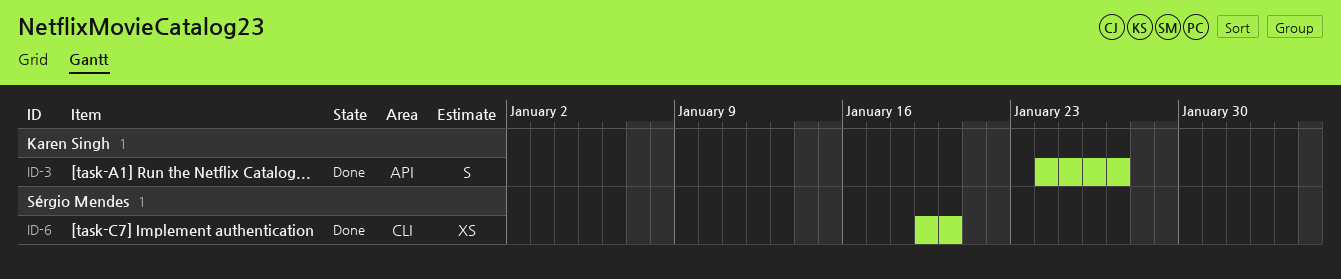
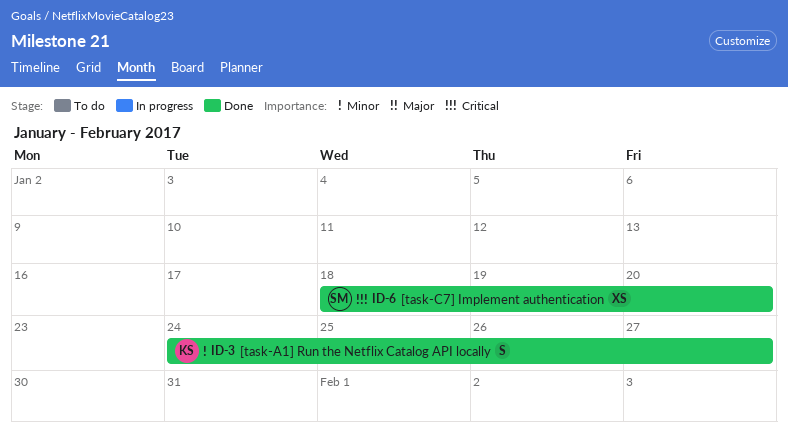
ID-6, start: Jan 19 -> Jan 18

